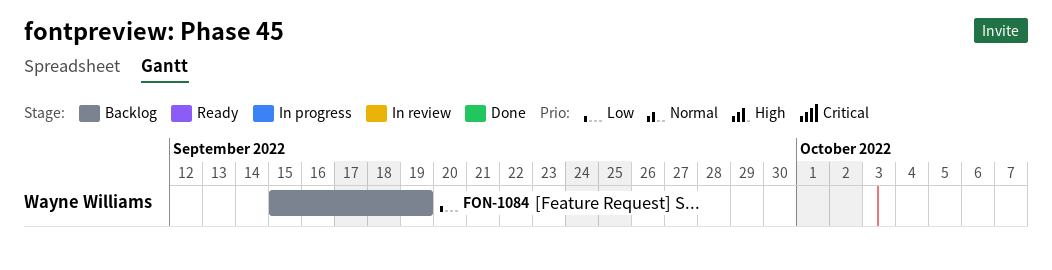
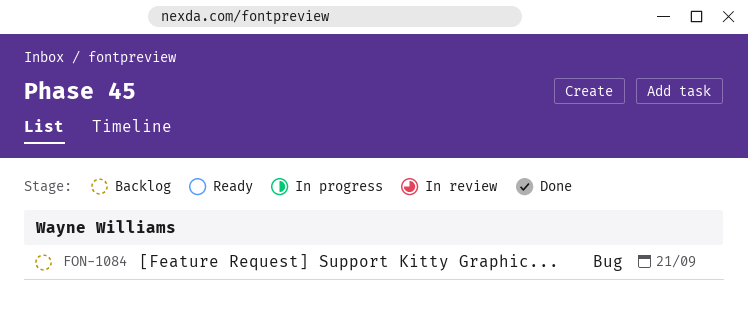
FON-1084, due: Sep 19 -> Sep 21

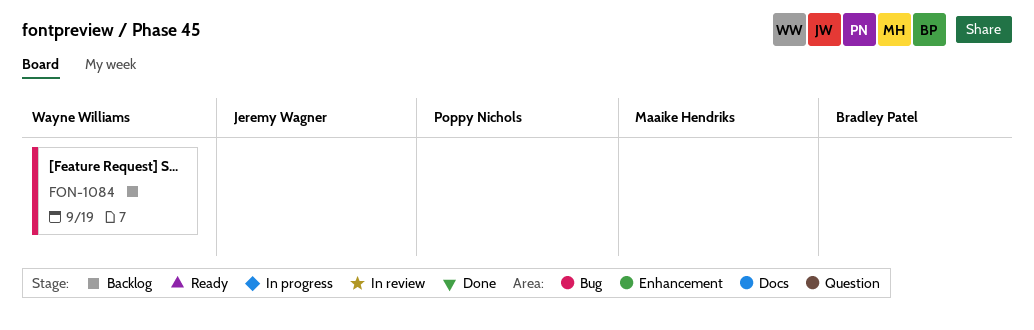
FON-1084, due: Sep 21 -> Sep 19

